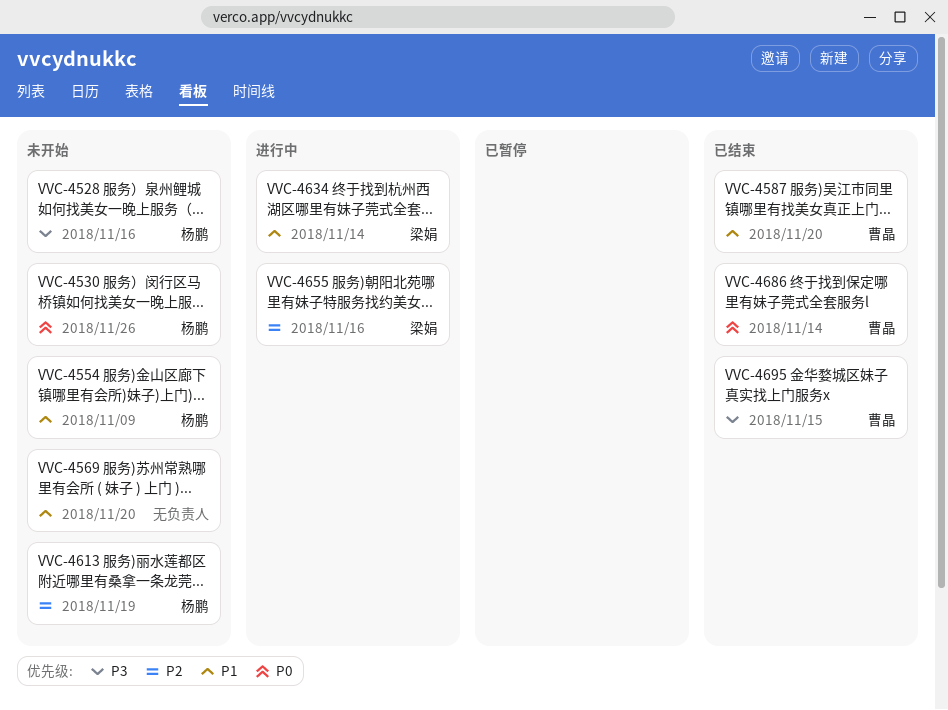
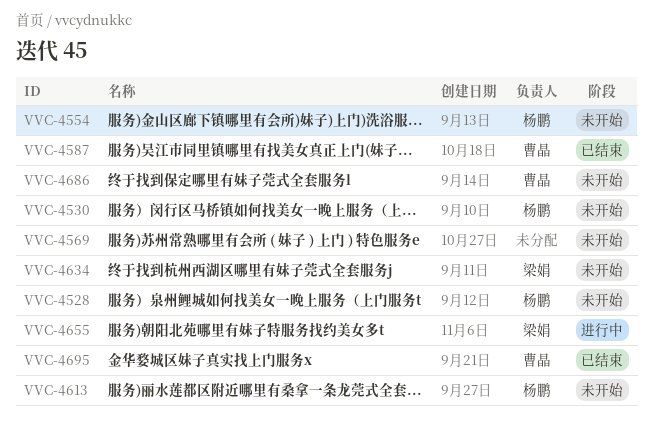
VVC-4634, status: 进行中 -> 未开始
VVC-4686, status: 已结束 -> 未开始

